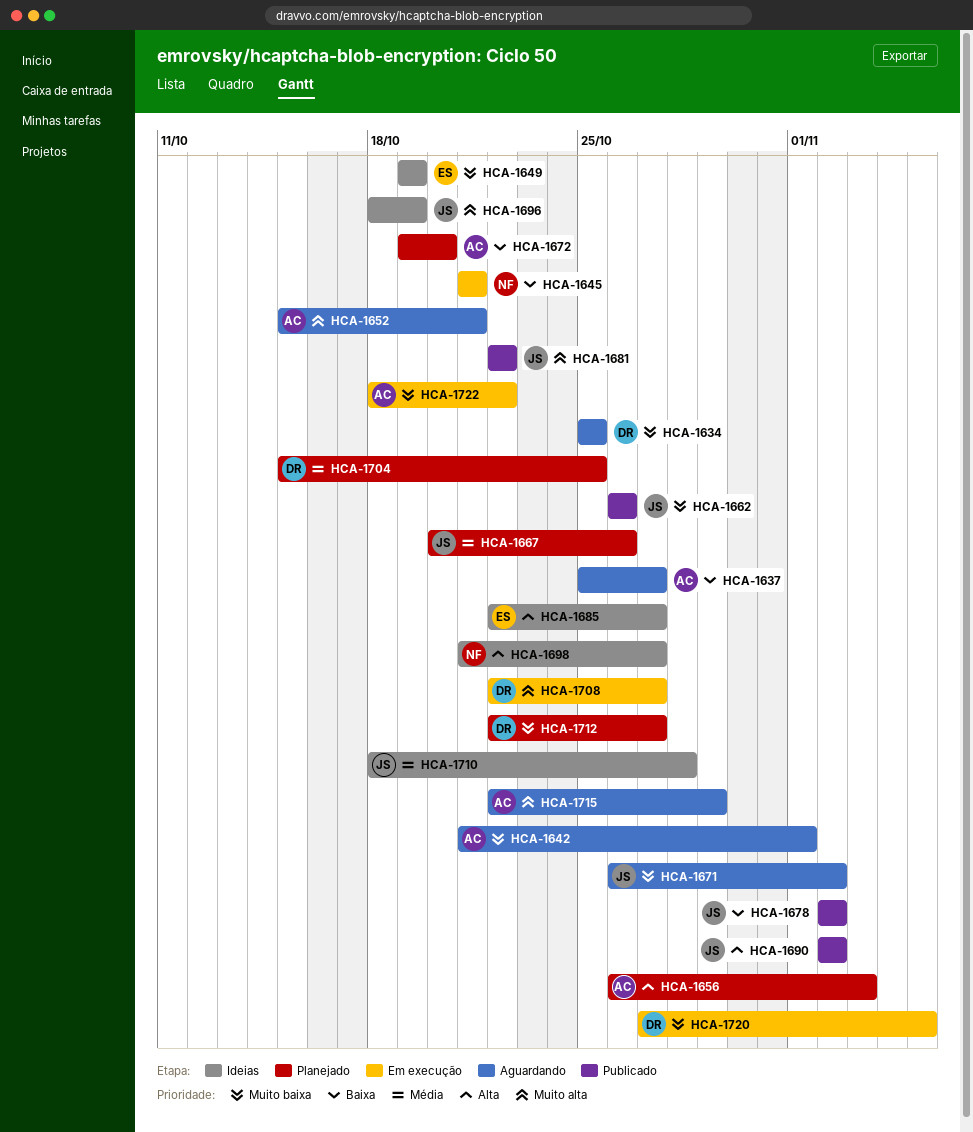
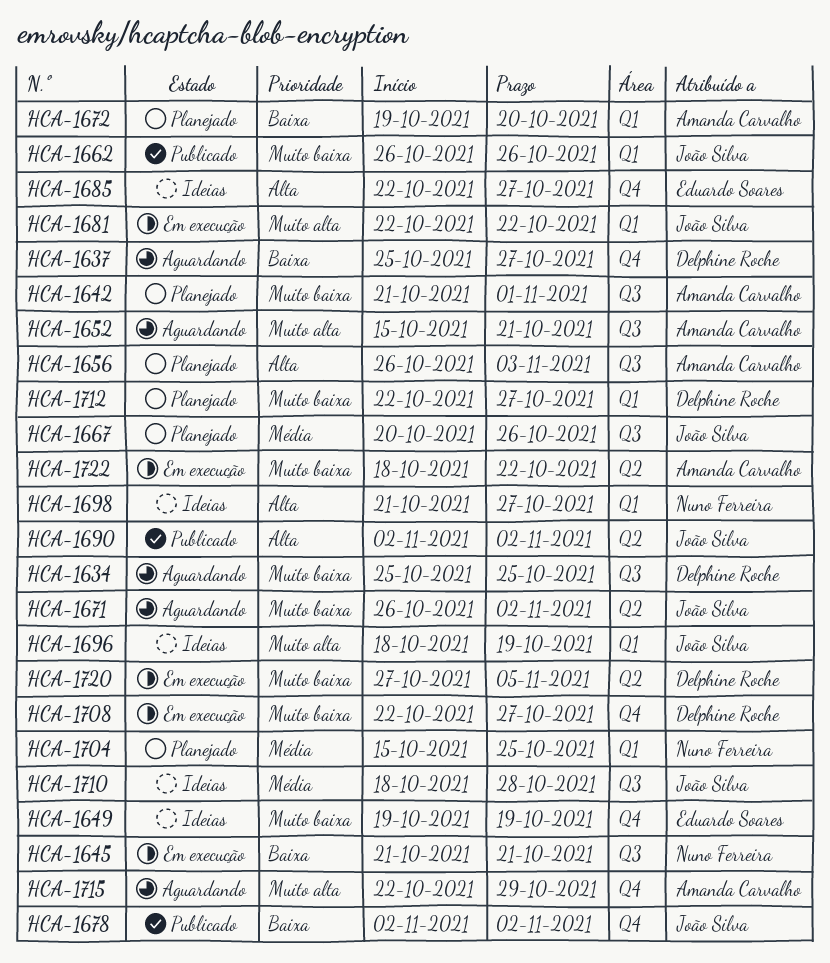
HCA-1637, owner: Amanda Carvalho -> Delphine Roche
HCA-1642, status: Aguardando -> Planejado
HCA-1681, status: Publicado -> Em execução
HCA-1704, owner: Delphine Roche -> Nuno Ferreira
HCA-1708, priority: Muito alta -> Muito baixa

